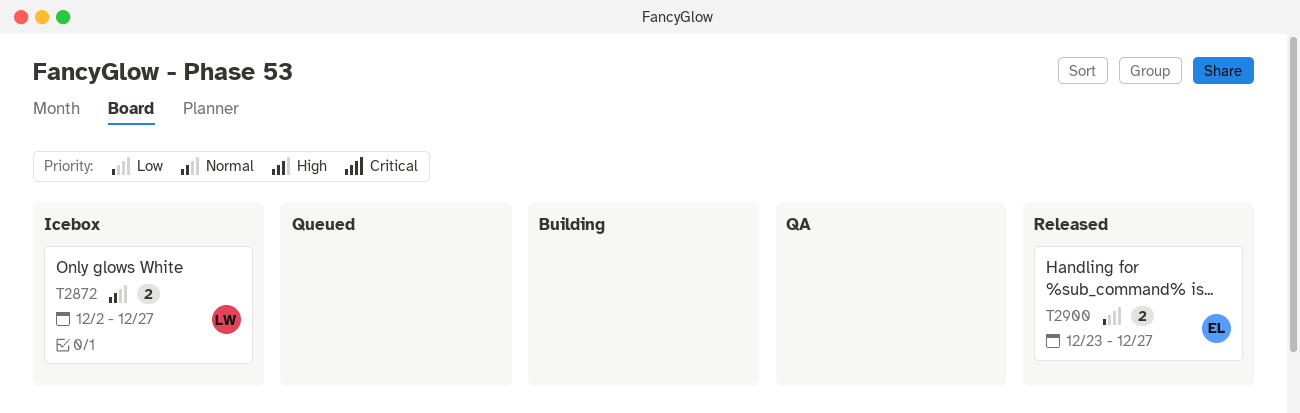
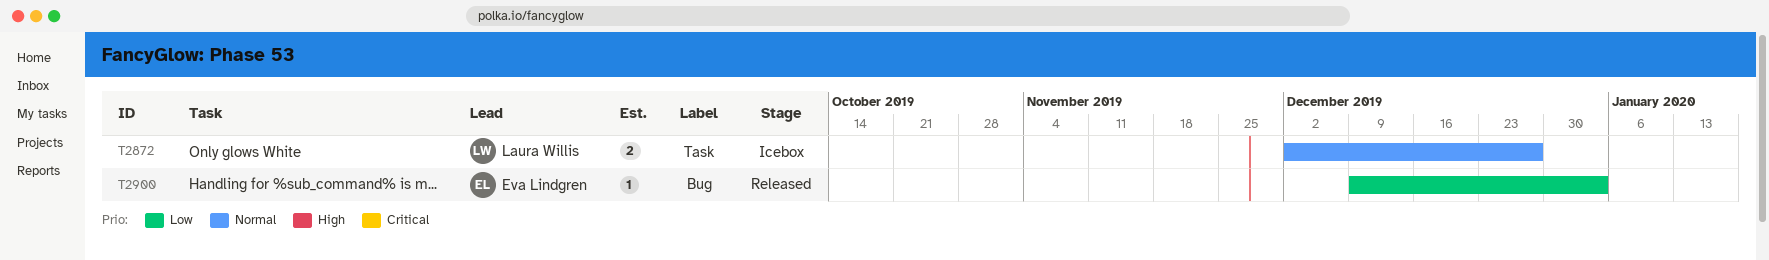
T2900, estimate: 2 -> 1
T2900, start: Dec 23 -> Dec 9
T2900, due: Dec 27 -> Jan 3

